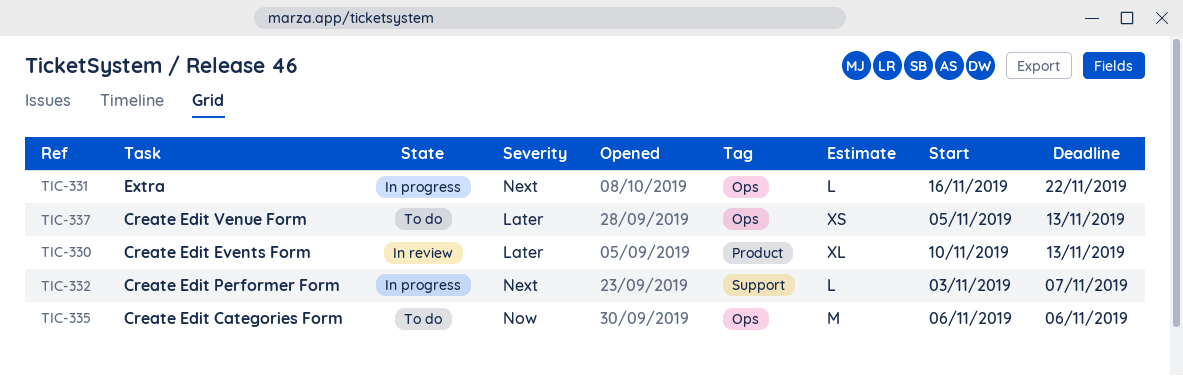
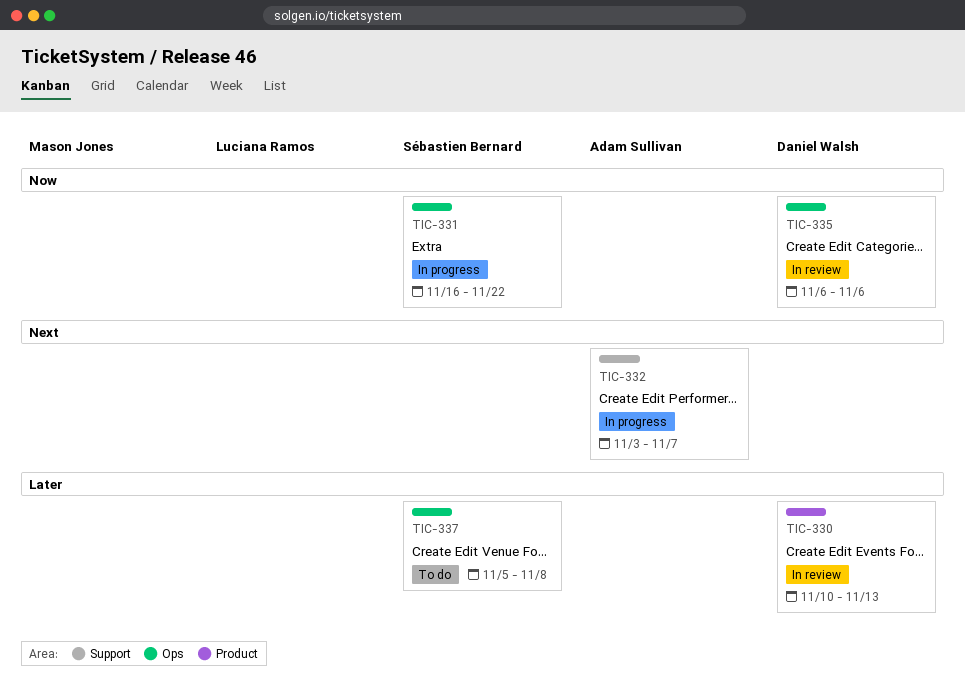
TIC-331, priority: Next -> Now
TIC-335, status: To do -> In review
TIC-337, due: Nov 13 -> Nov 8

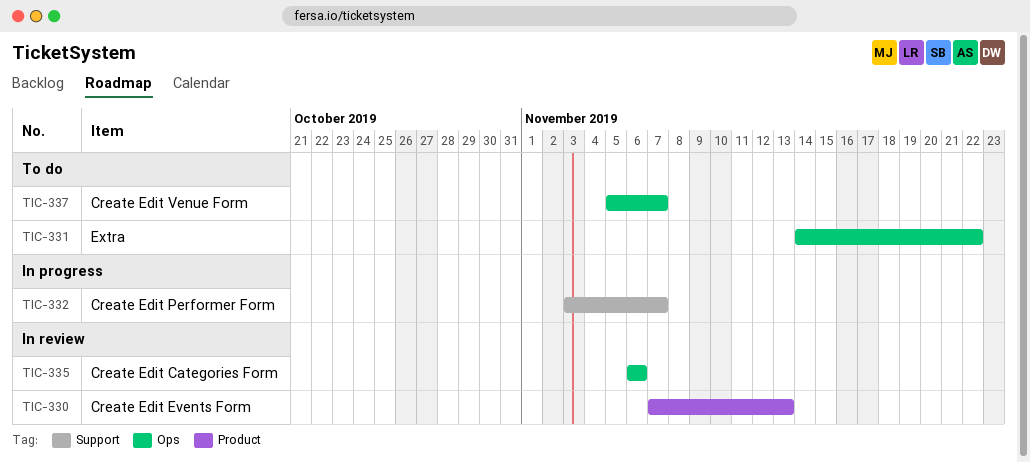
TIC-330, start: Nov 10 -> Nov 7
TIC-331, status: In progress -> To do
TIC-331, start: Nov 16 -> Nov 14
TIC-337, due: Nov 8 -> Nov 7

